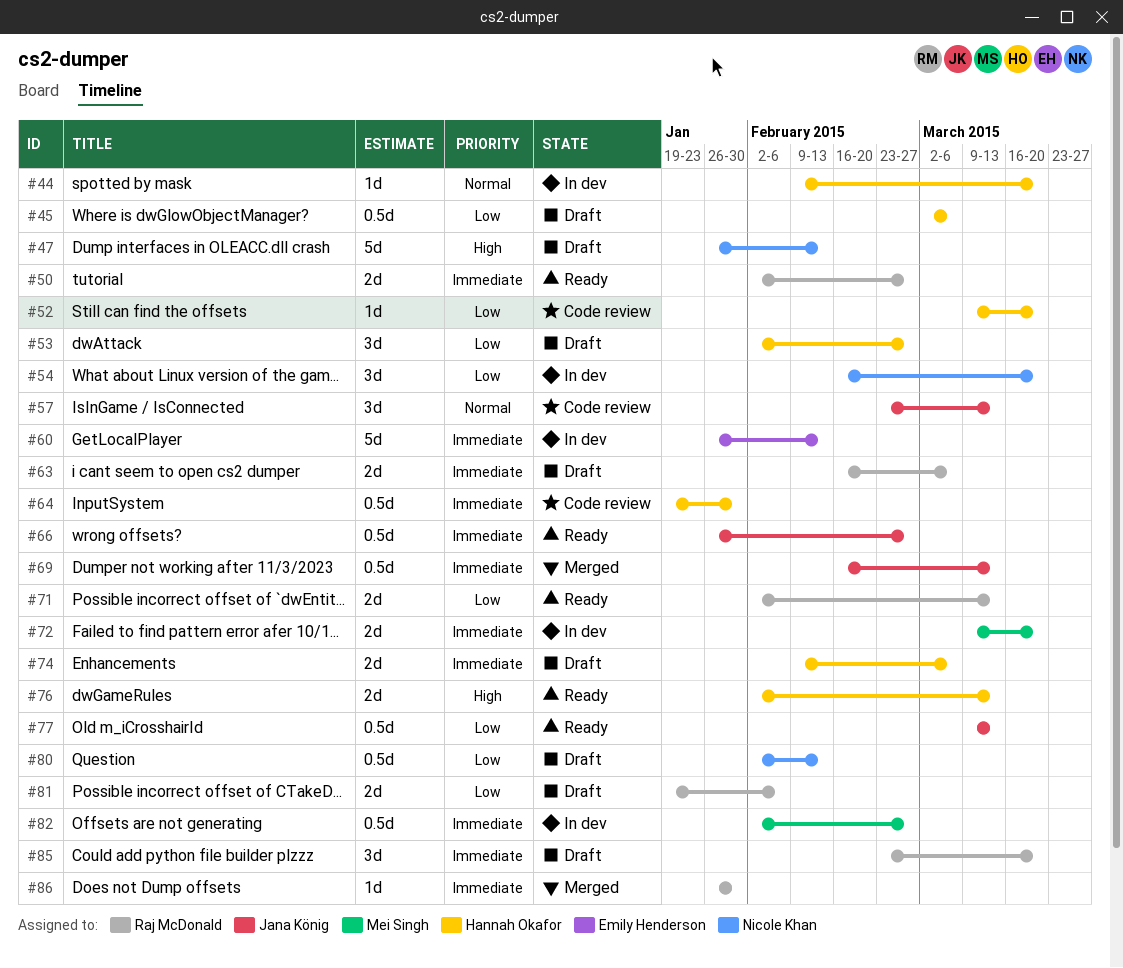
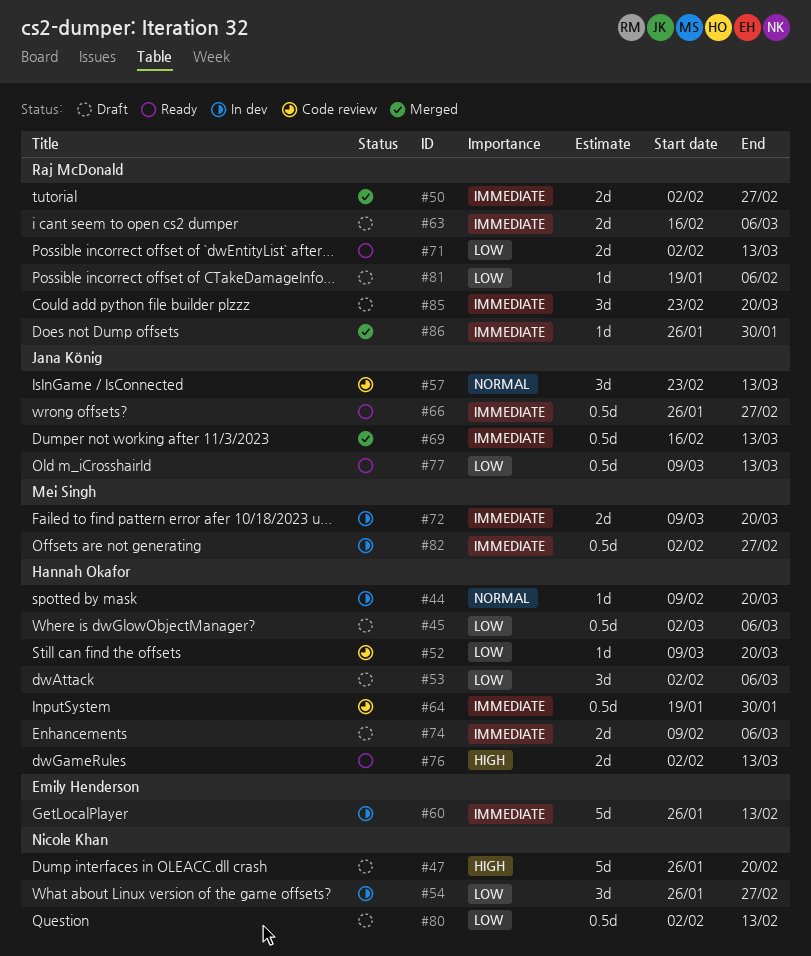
#47, due: Feb 13 -> Feb 20
#50, status: Ready -> Merged
#53, due: Feb 27 -> Mar 6
#54, start: Feb 16 -> Jan 26
#54, due: Mar 20 -> Feb 27
#81, estimate: 2d -> 1d

